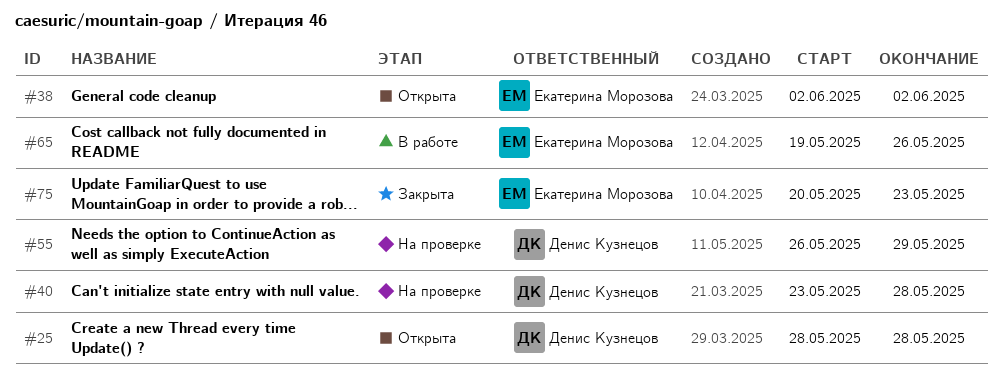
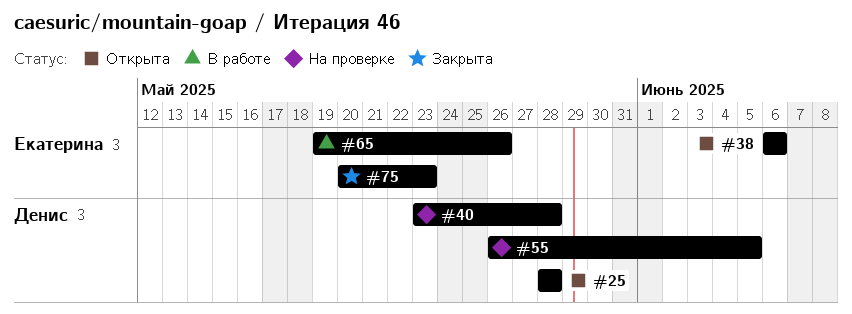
#38, start: Jun 2 -> Jun 6
#38, due: Jun 2 -> Jun 6
#55, due: May 29 -> Jun 5

